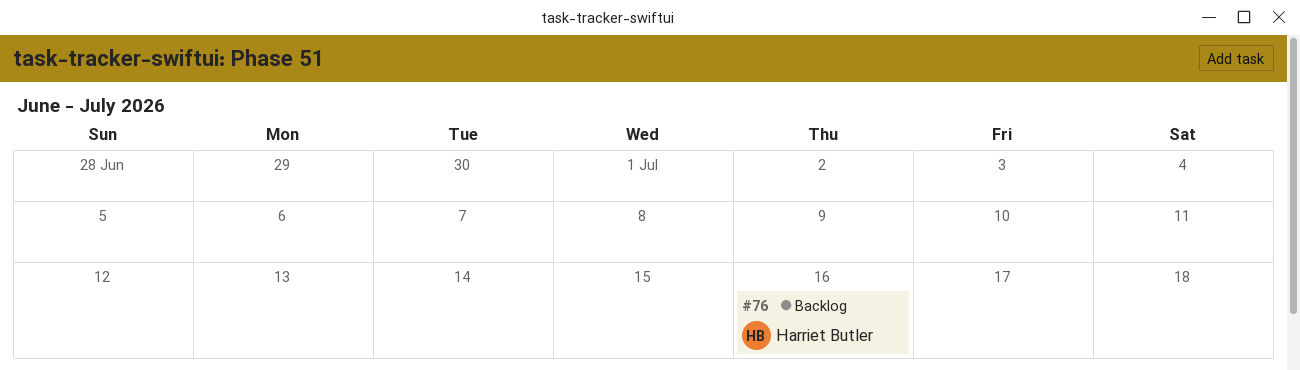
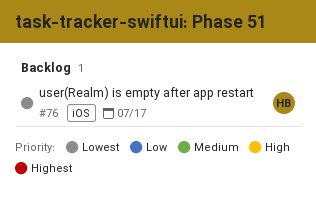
#76, due: Jul 16 -> Jul 17

